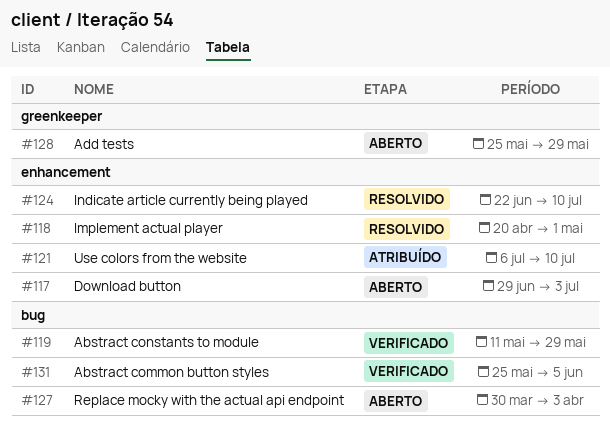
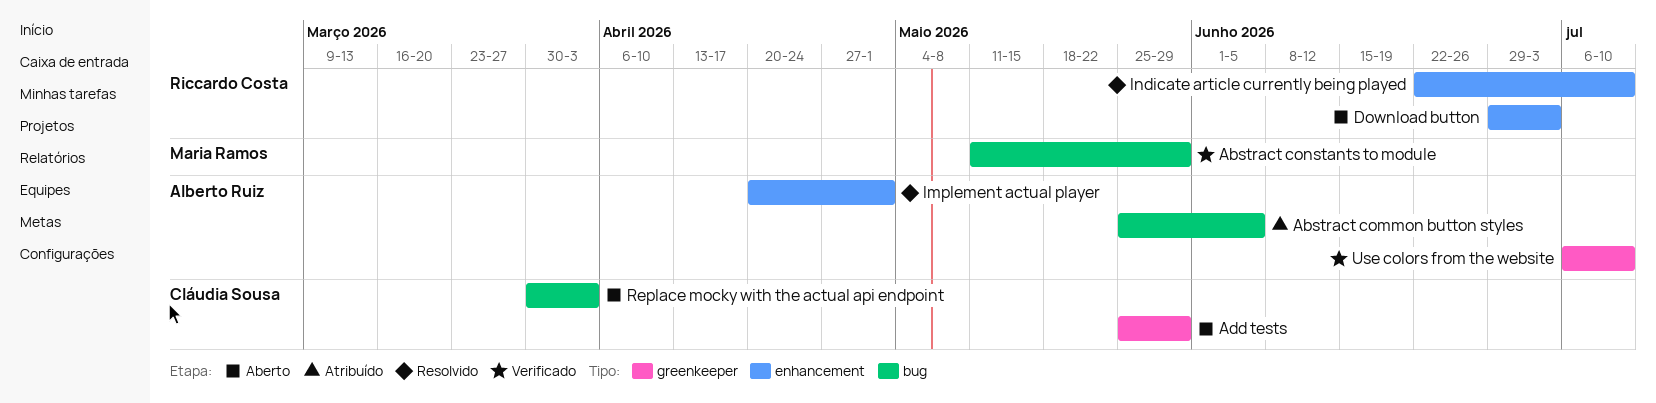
Abstract common button styles, status: Verificado -> Atribuído
Use colors from the website, status: Atribuído -> Verificado
Use colors from the website, label: enhancement -> greenkeeper

